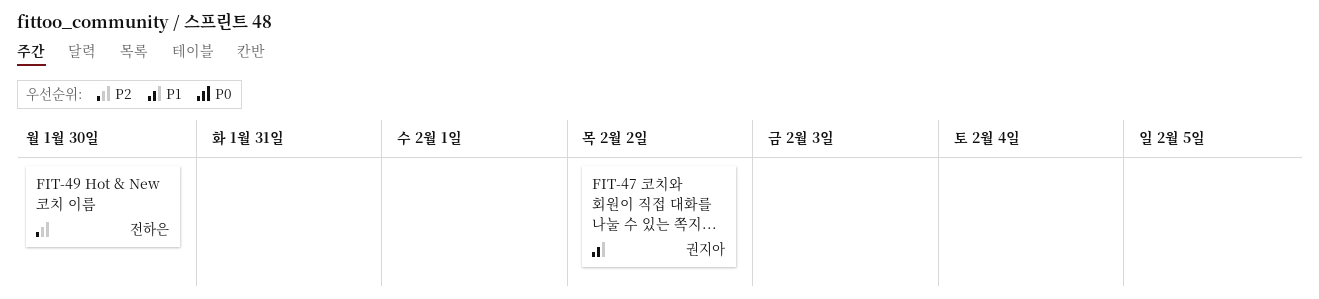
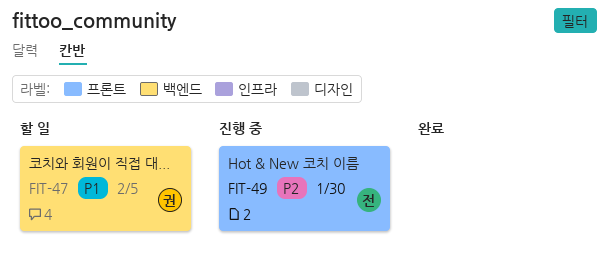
FIT-47, due: Feb 2 -> Feb 5

